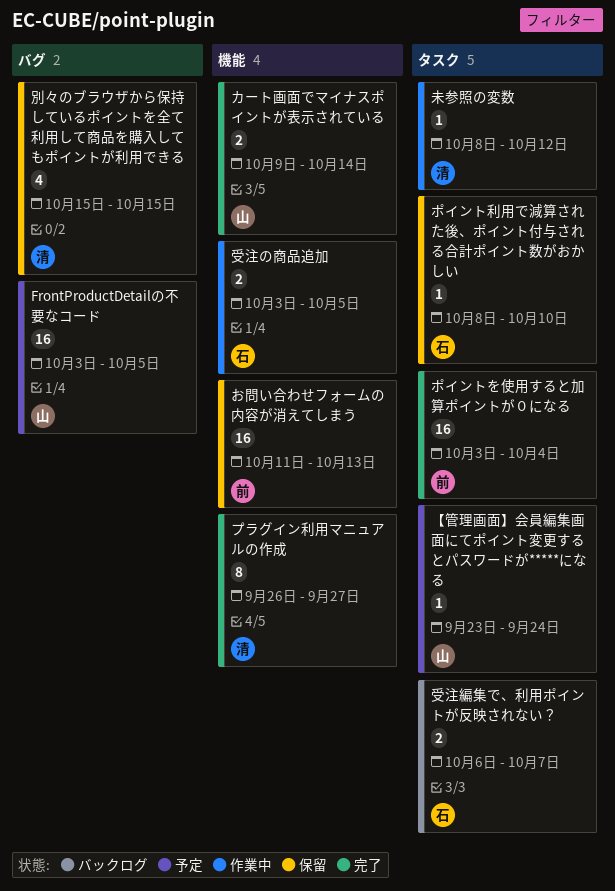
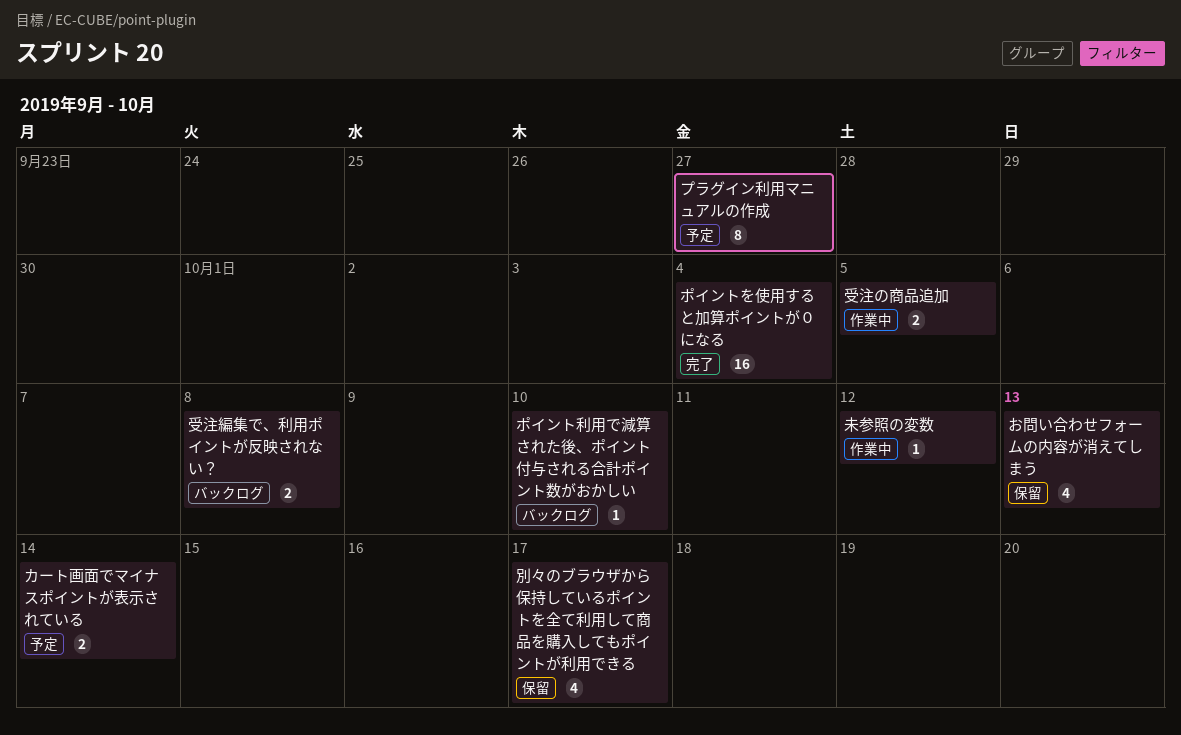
FrontProductDetailの不要なコード: present -> none
【管理画面】会員編集画面にてポイント変更するとパスワードが*****になる: present -> none
お問い合わせフォームの内容が消えてしまう, estimate: 16 -> 4
カート画面でマイナスポイントが表示されている, status: 完了 -> 予定
プラグイン利用マニュアルの作成, status: 完了 -> 予定
ポイント利用で減算された後、ポイント付与される合計ポイント数がおかしい, status: 保留 -> バックログ
別々のブラウザから保持しているポイントを全て利用して商品を購入してもポイントが利用できる, due: Oct 15 -> Oct 17
受注編集で、利用ポイントが反映されない？, due: Oct 7 -> Oct 8

